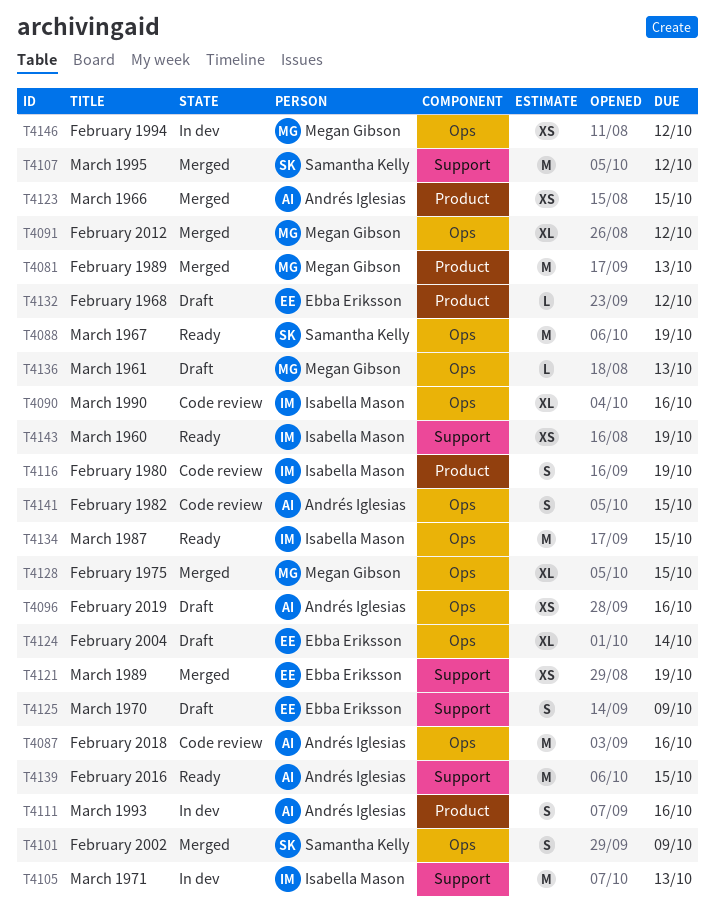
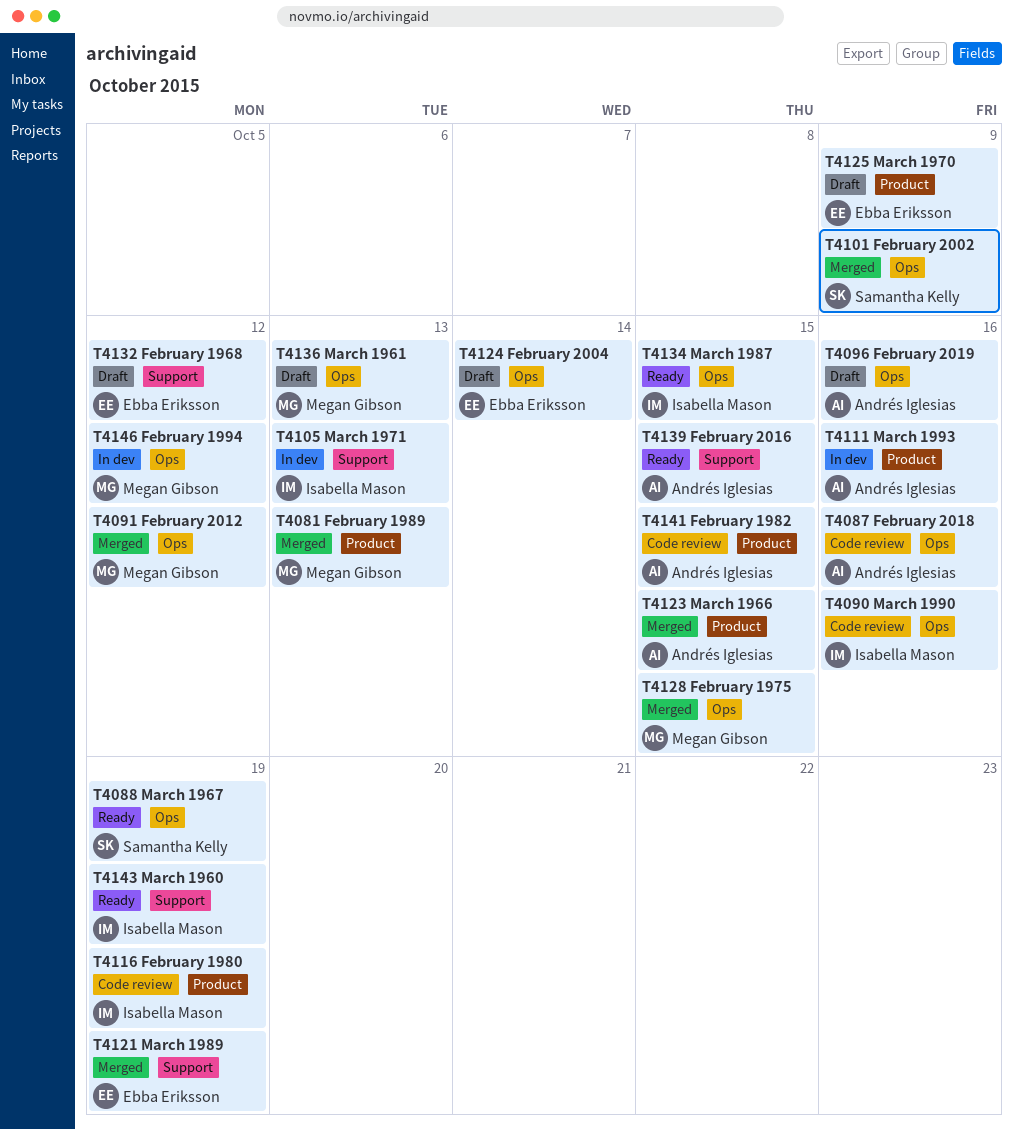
T4107: present -> none
T4125, label: Support -> Product
T4132, label: Product -> Support
T4141, label: Ops -> Product

